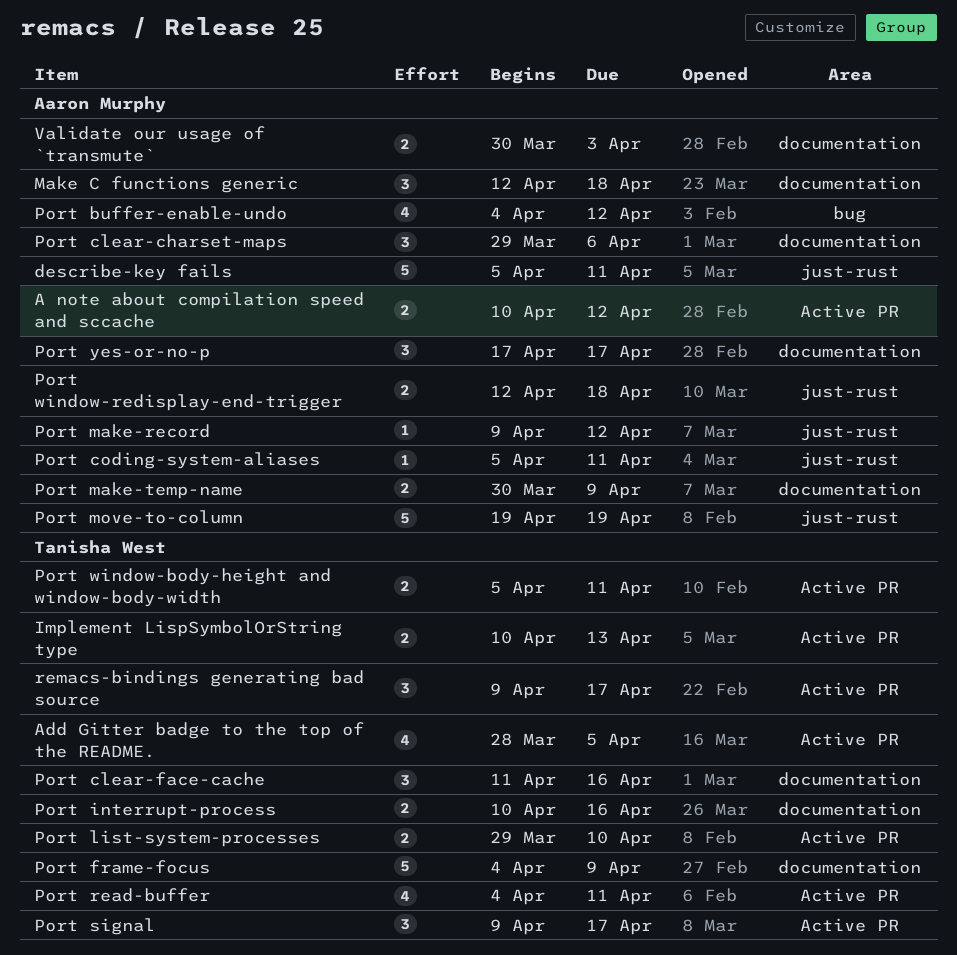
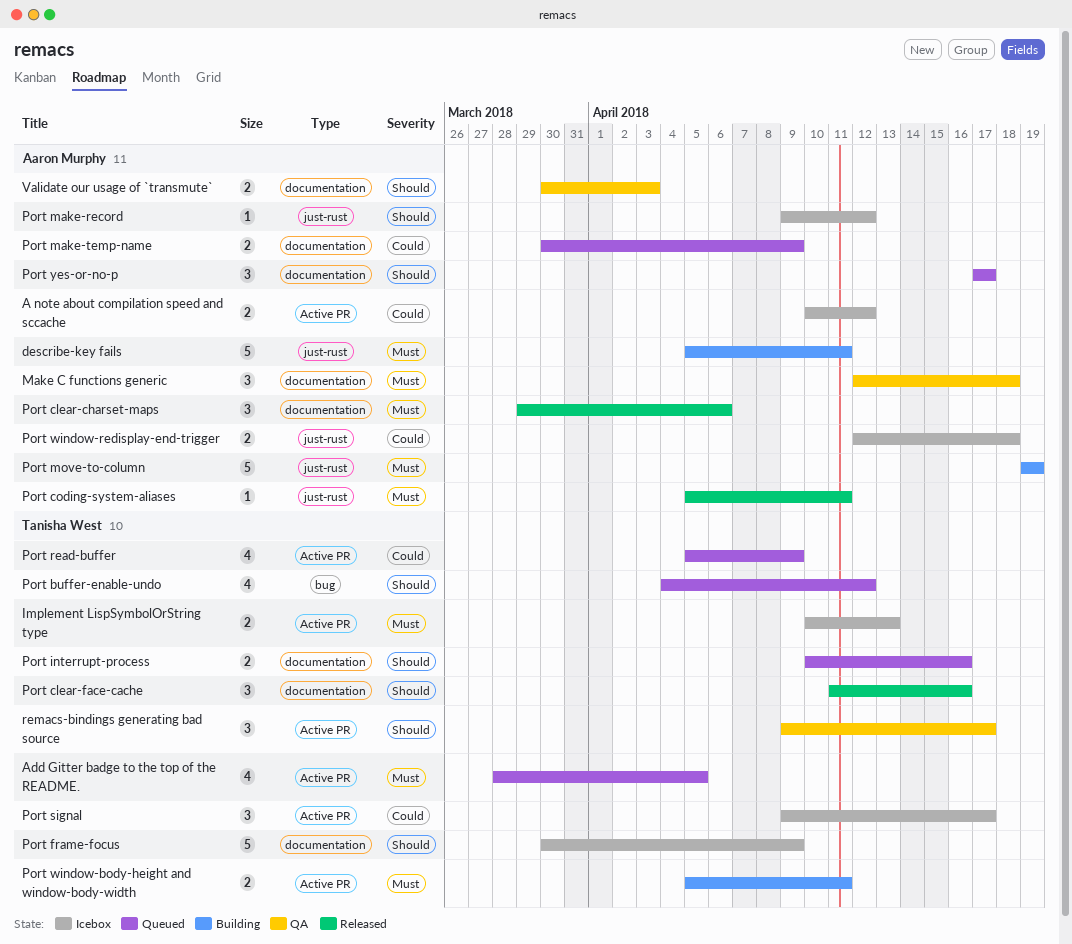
Port buffer-enable-undo, owner: Aaron Murphy -> Tanisha West
Port frame-focus, start: Apr 4 -> Mar 30
Port list-system-processes: present -> none
Port read-buffer, start: Apr 4 -> Apr 5
Port read-buffer, due: Apr 11 -> Apr 9

